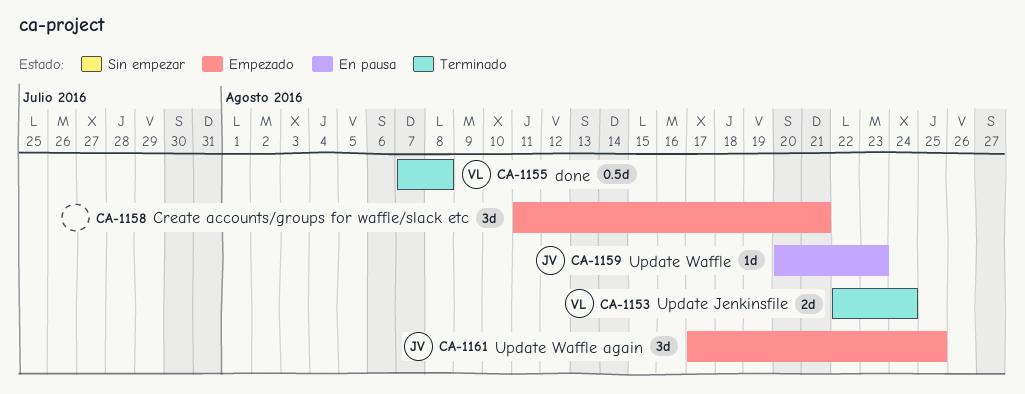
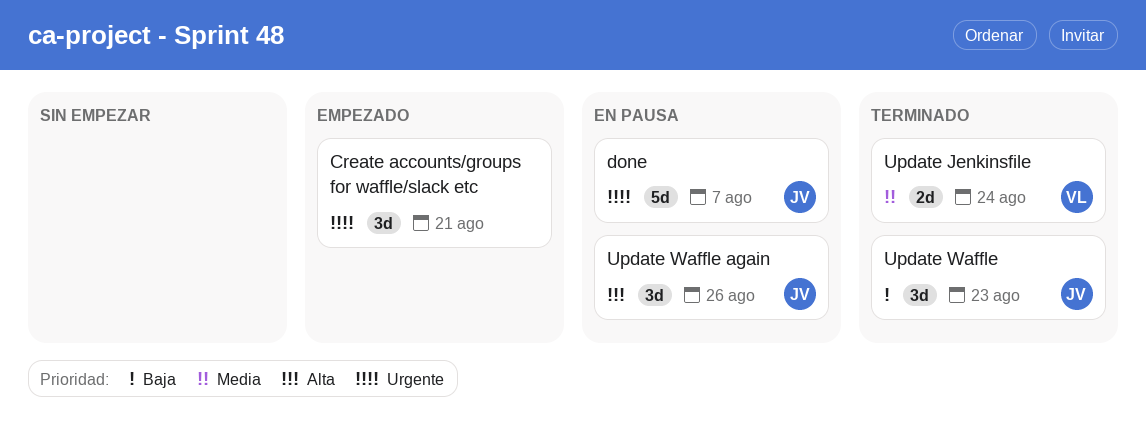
done, status: Terminado -> En pausa
done, owner: VL -> JV
done, estimate: 0.5d -> 5d
done, due: Aug 8 -> Aug 7
Update Waffle, status: En pausa -> Terminado
Update Waffle, estimate: 1d -> 3d
Update Waffle again, status: Empezado -> En pausa
Update Waffle again, due: Aug 25 -> Aug 26

